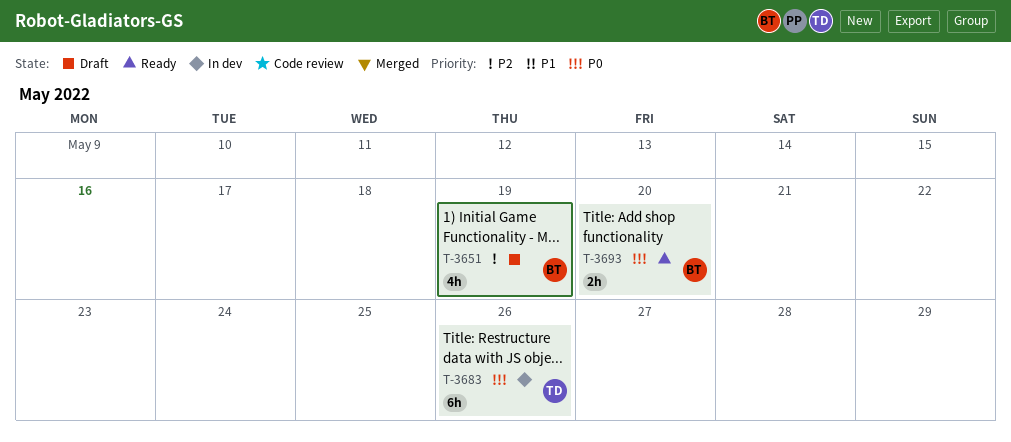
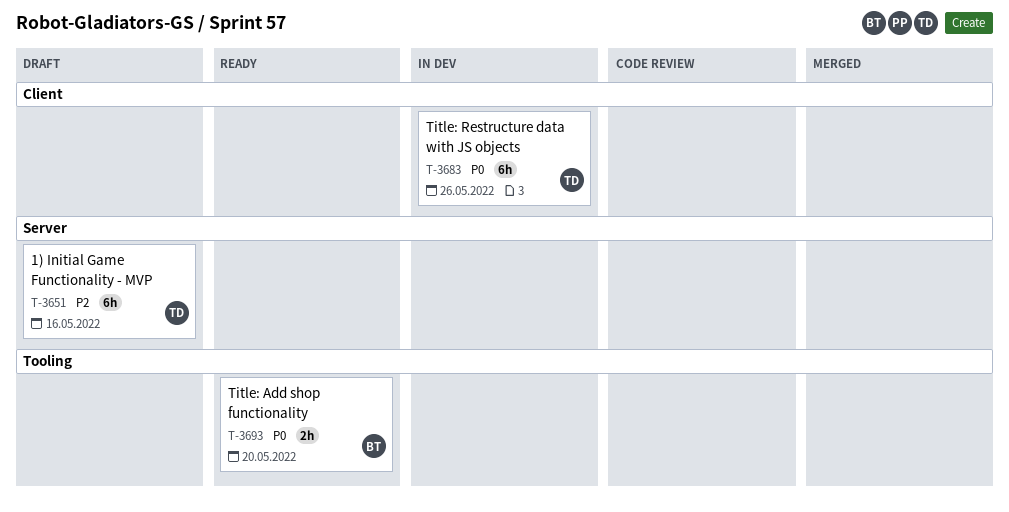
T-3651, owner: BT -> TD
T-3651, estimate: 4h -> 6h
T-3651, due: May 19 -> May 16

